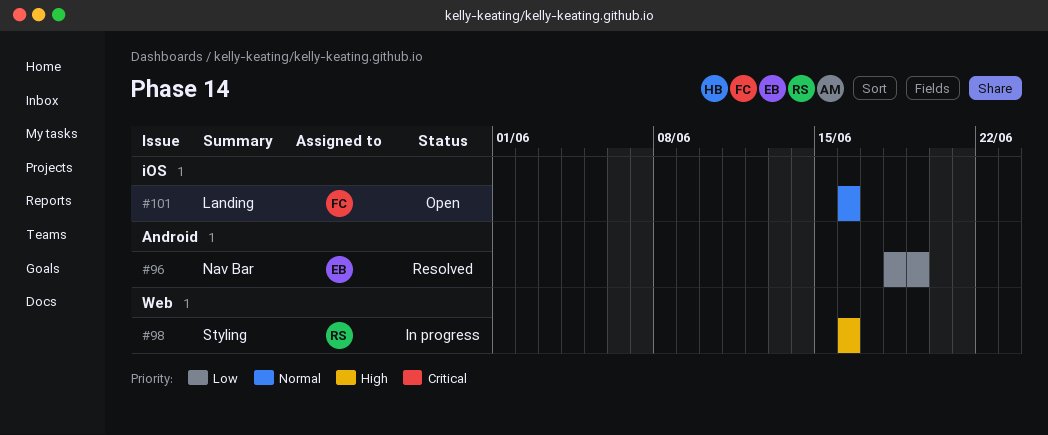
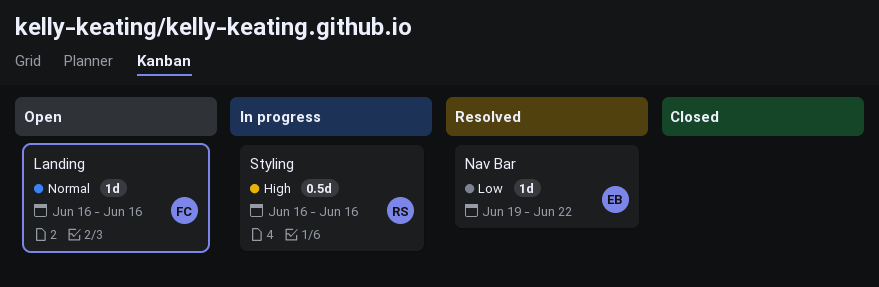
Nav Bar, start: Jun 18 -> Jun 19
Nav Bar, due: Jun 19 -> Jun 22

